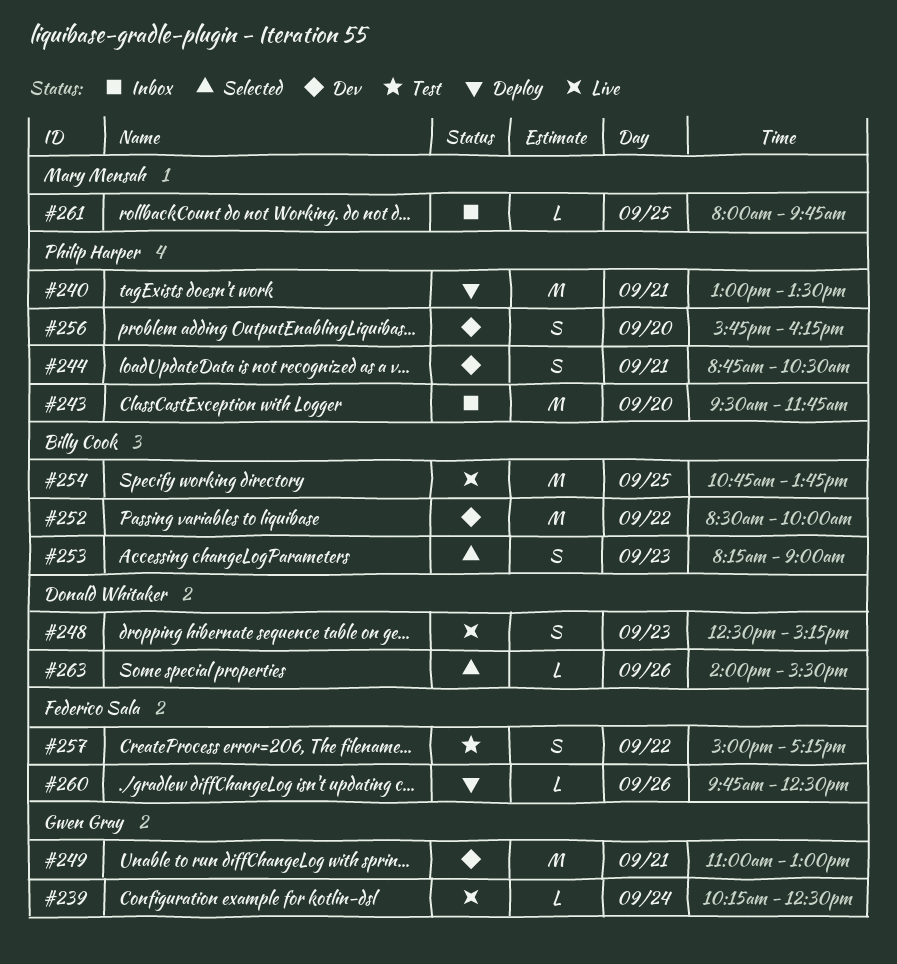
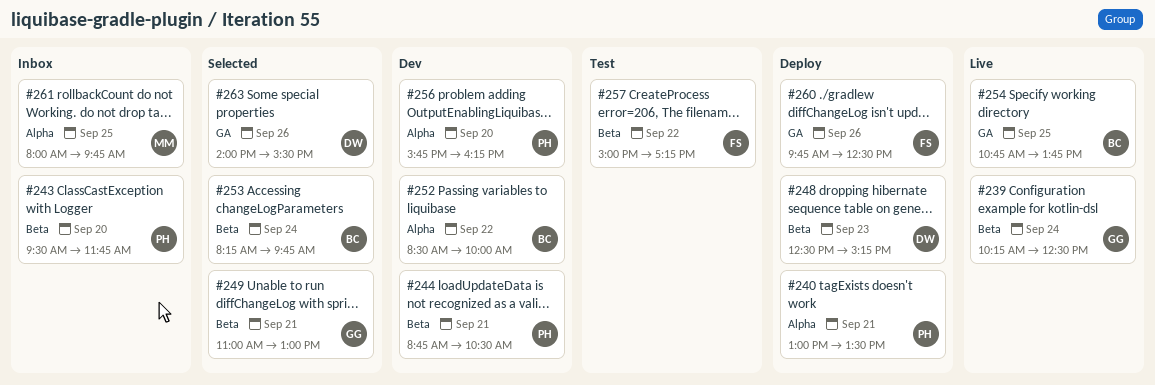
#248, status: Live -> Deploy
#249, status: Dev -> Selected
#253, day: Sep 23 -> Sep 24
#253, ends: 09:00 -> 09:45

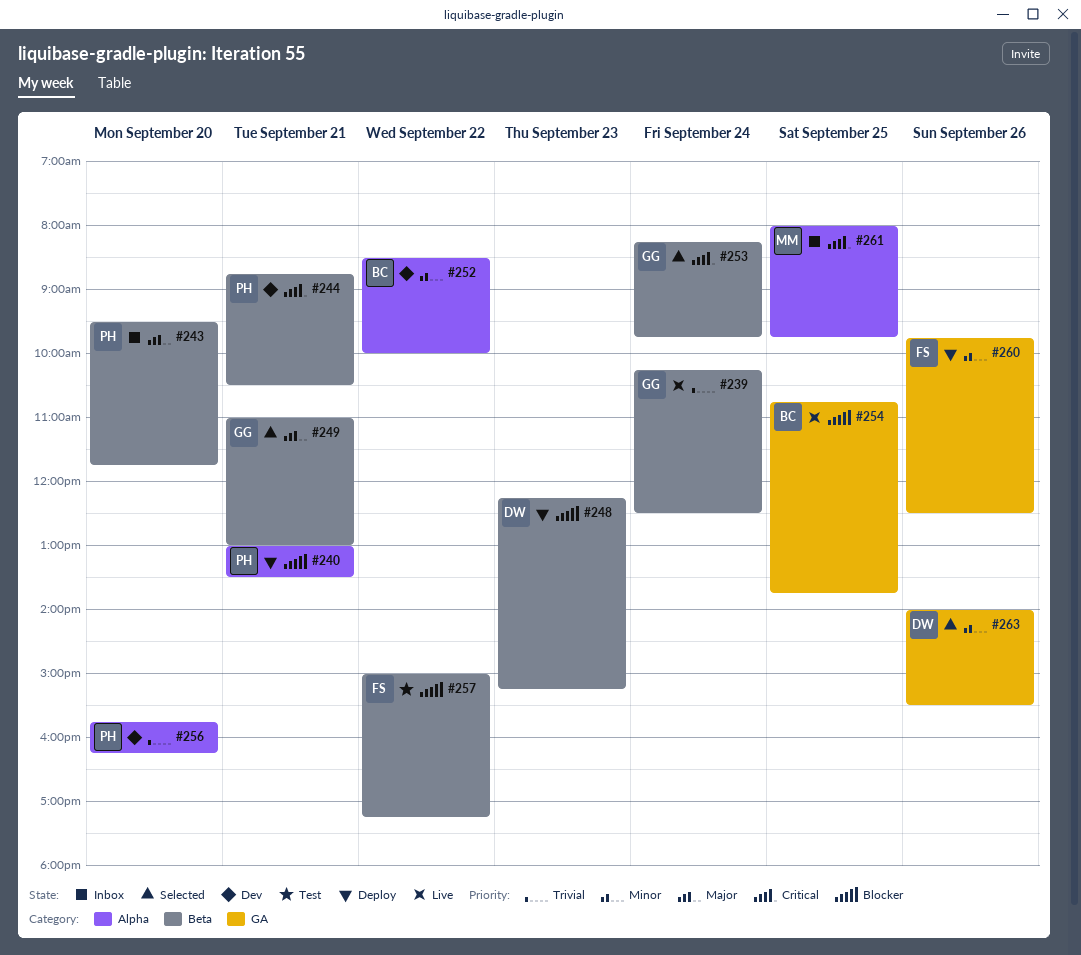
#248, begins: 12:30 -> 12:15
#253, owner: BC -> GG

